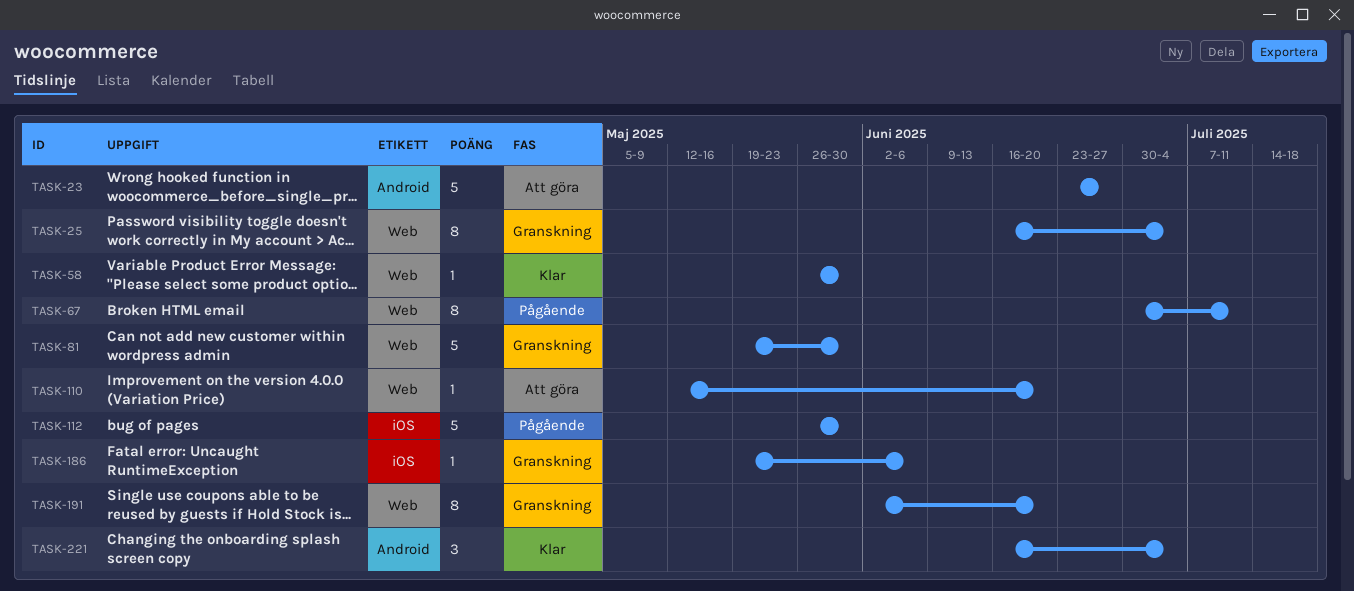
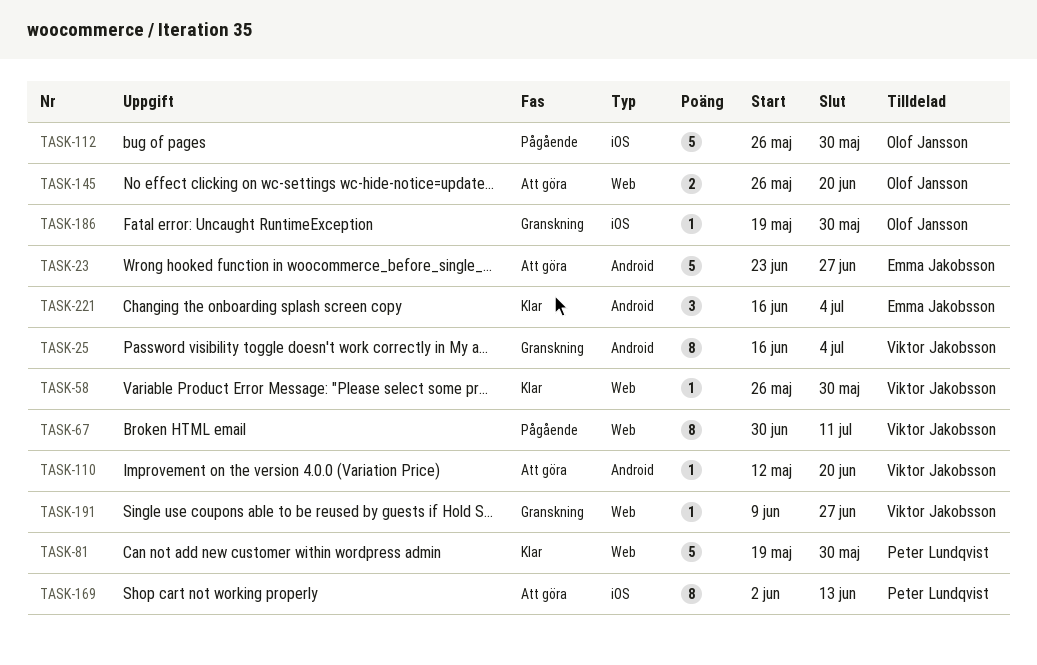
TASK-25, label: Web -> Android
TASK-81, status: Granskning -> Klar
TASK-110, label: Web -> Android
TASK-145: none -> present
TASK-169: none -> present
TASK-186, due: Jun 6 -> May 30
TASK-191, estimate: 8 -> 1
TASK-191, start: Jun 2 -> Jun 9
TASK-191, due: Jun 20 -> Jun 27

